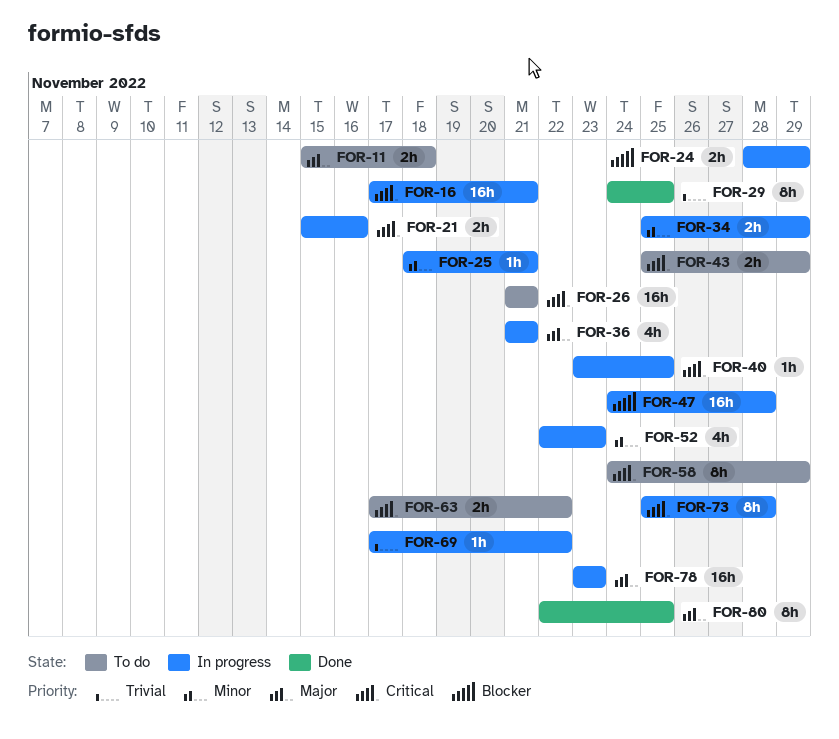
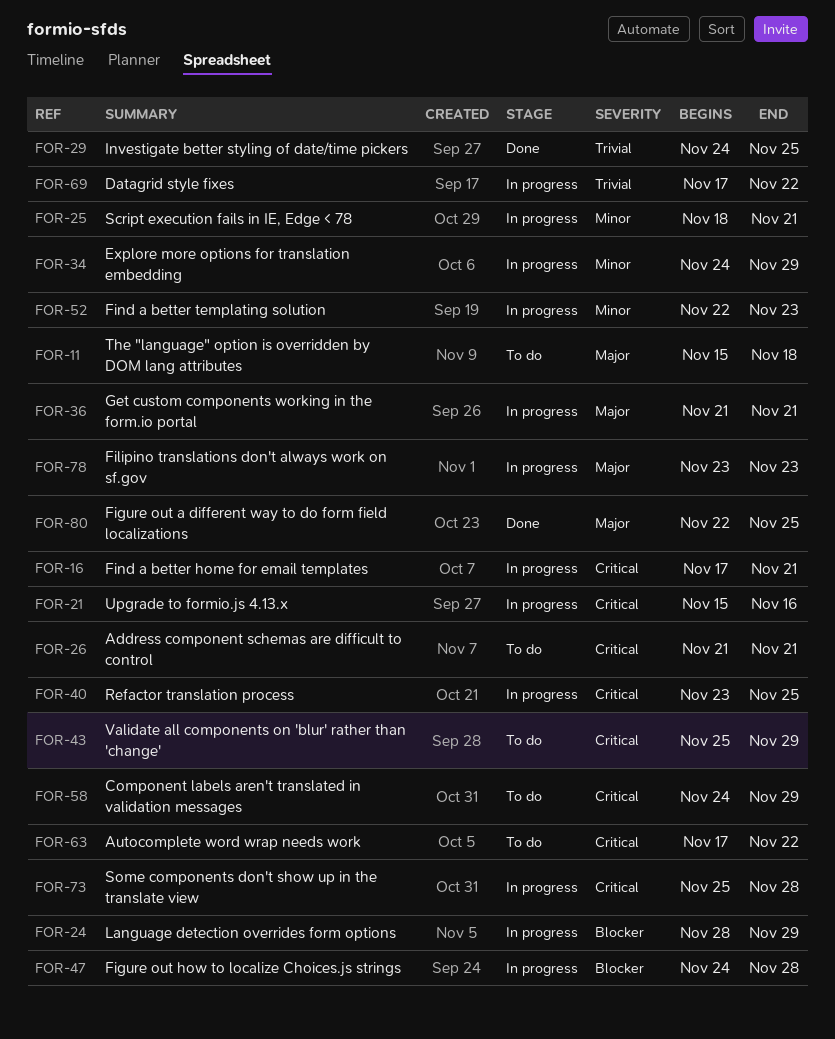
FOR-34, start: Nov 25 -> Nov 24

